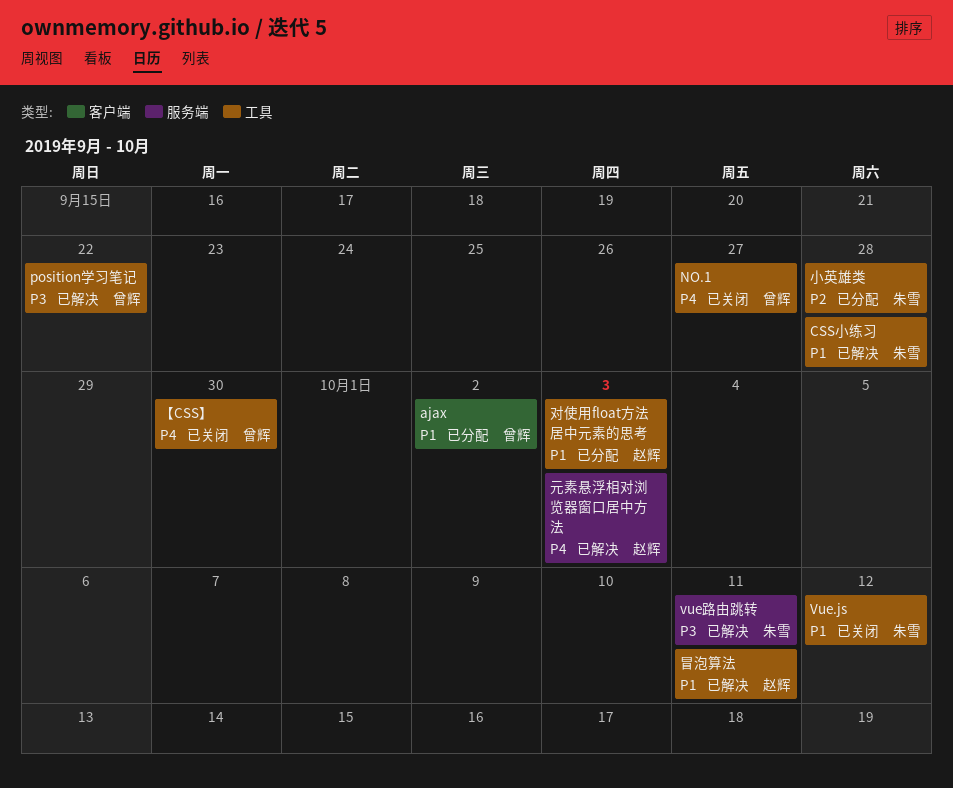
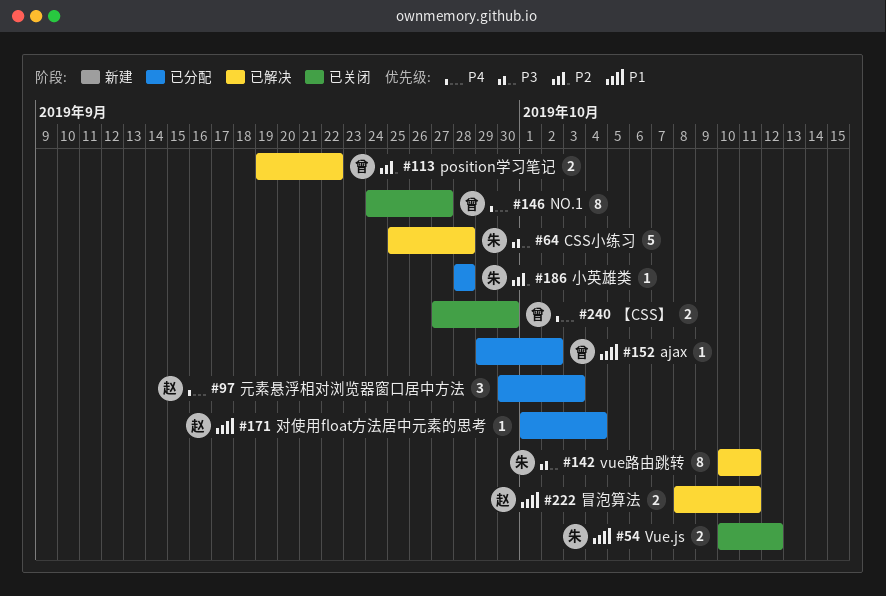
CSS小练习, priority: P1 -> P3
position学习笔记, priority: P3 -> P2
元素悬浮相对浏览器窗口居中方法, status: 已解决 -> 已分配
对使用float方法居中元素的思考, due: Oct 3 -> Oct 4

